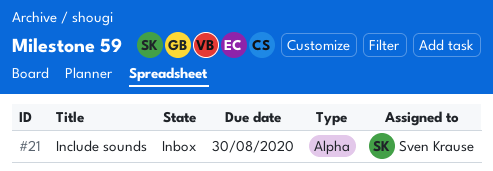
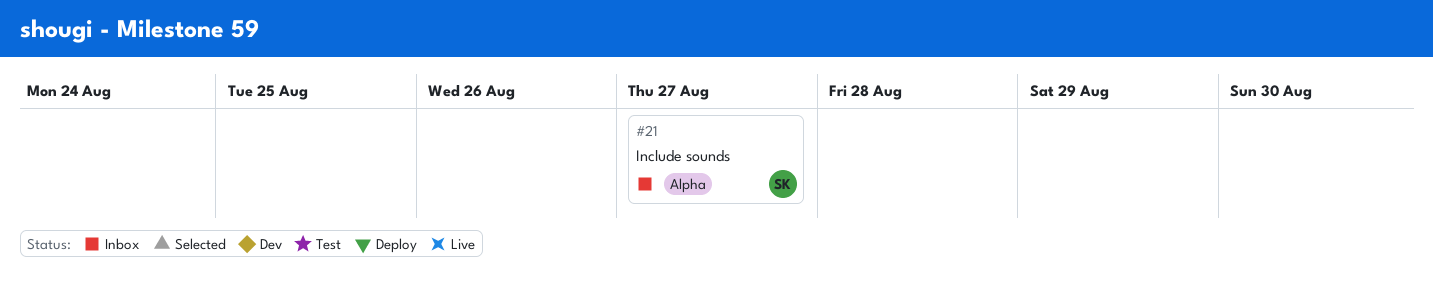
#21, due: Aug 30 -> Aug 27

